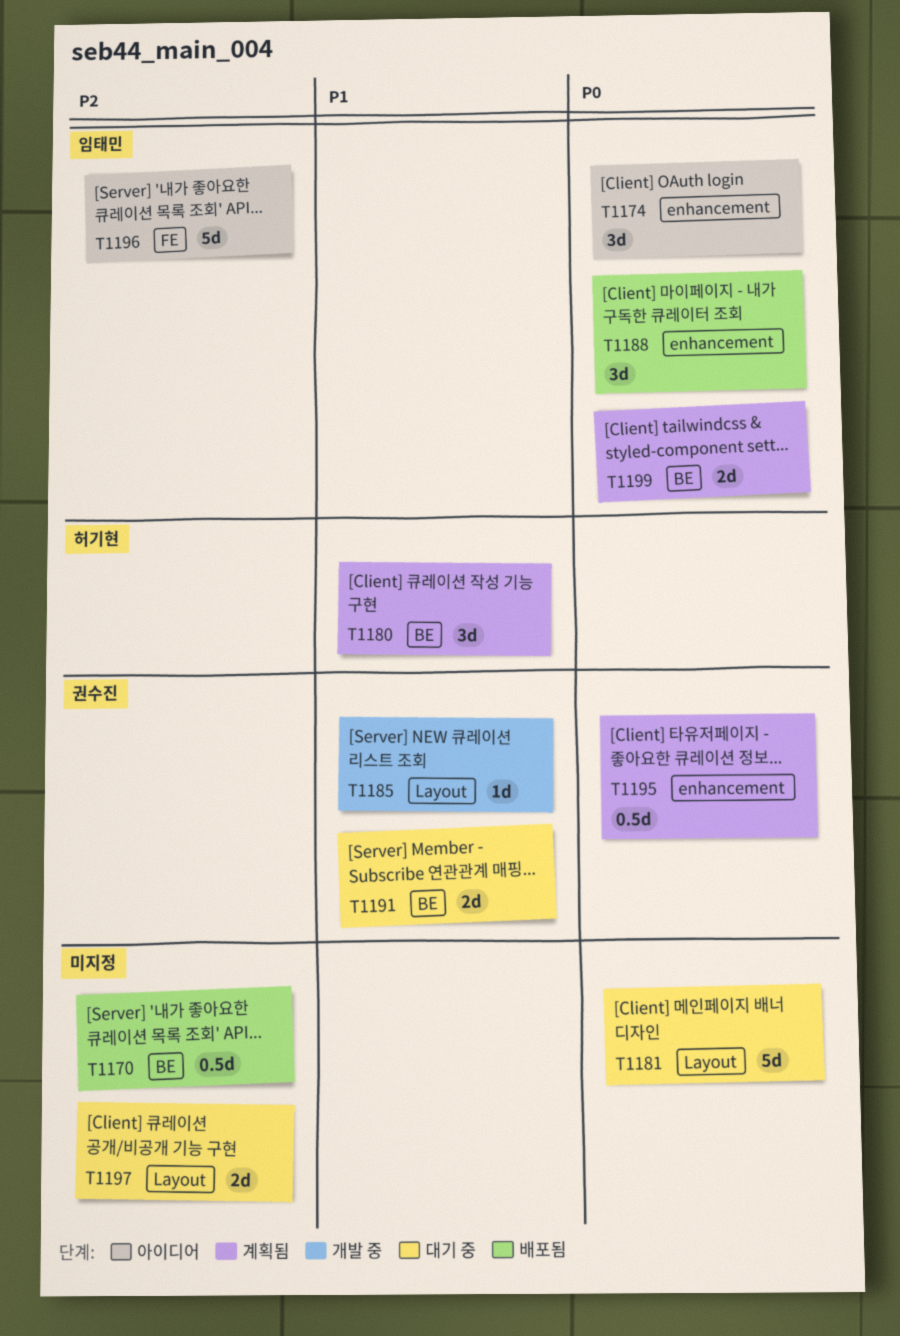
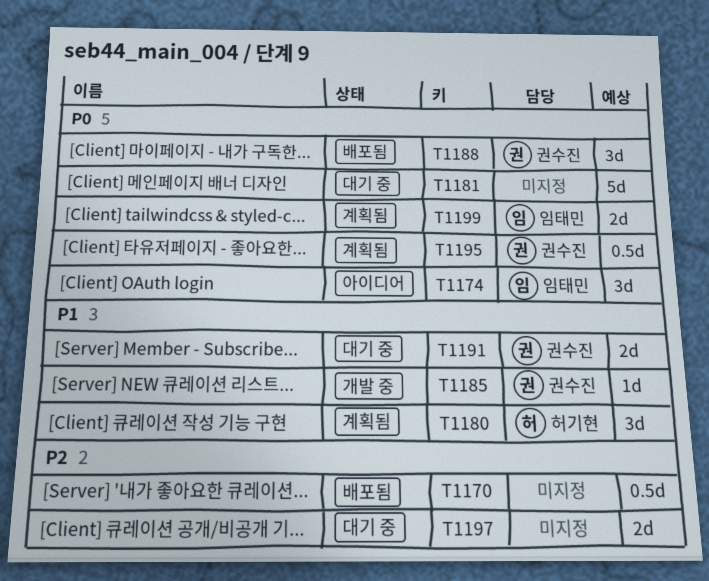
T1188, owner: 임태민 -> 권수진
T1196: present -> none

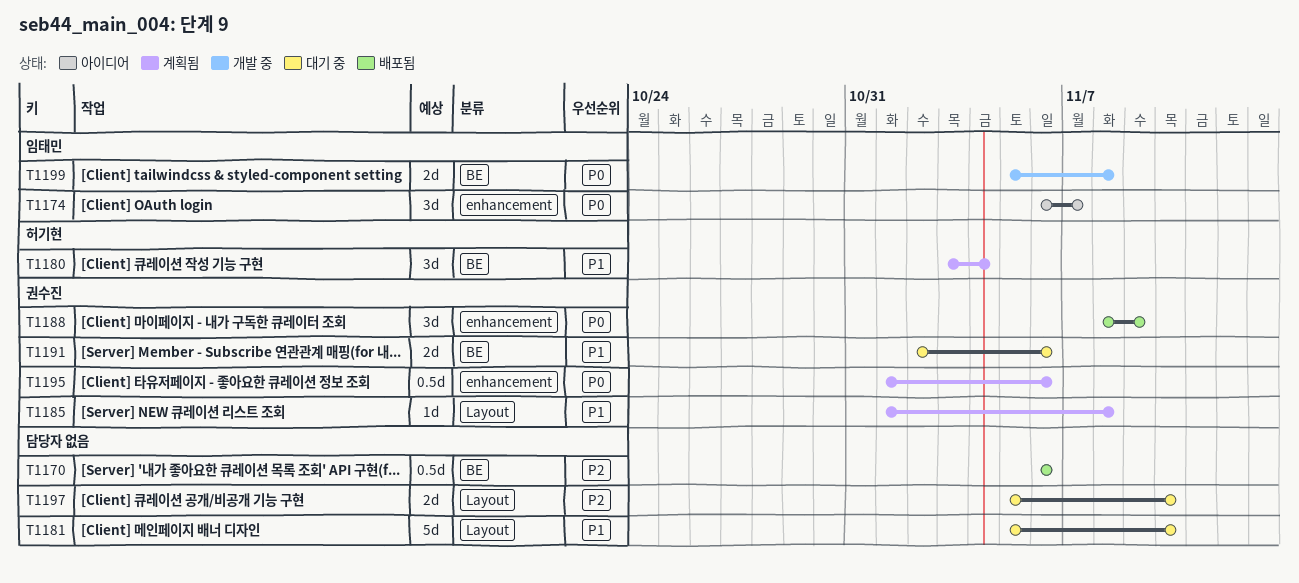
T1181, priority: P0 -> P1
T1185, status: 개발 중 -> 계획됨
T1199, status: 계획됨 -> 개발 중

